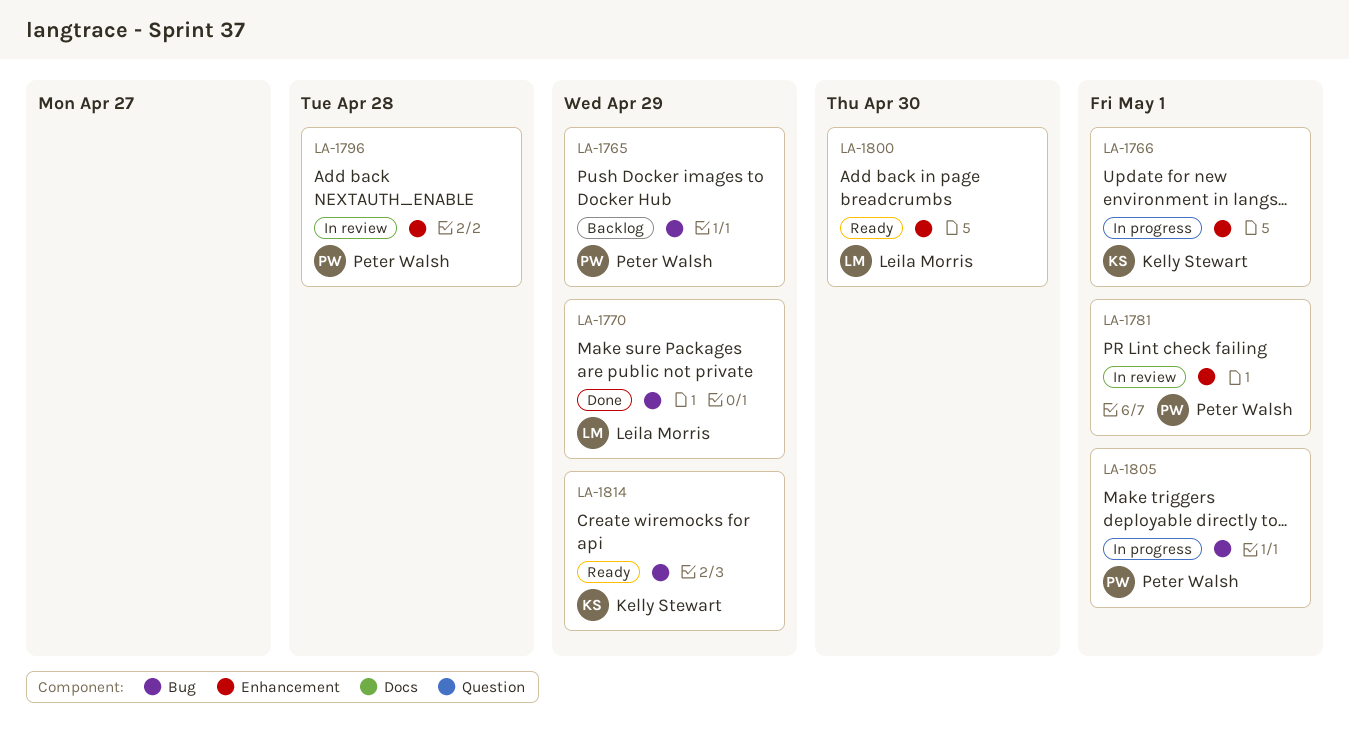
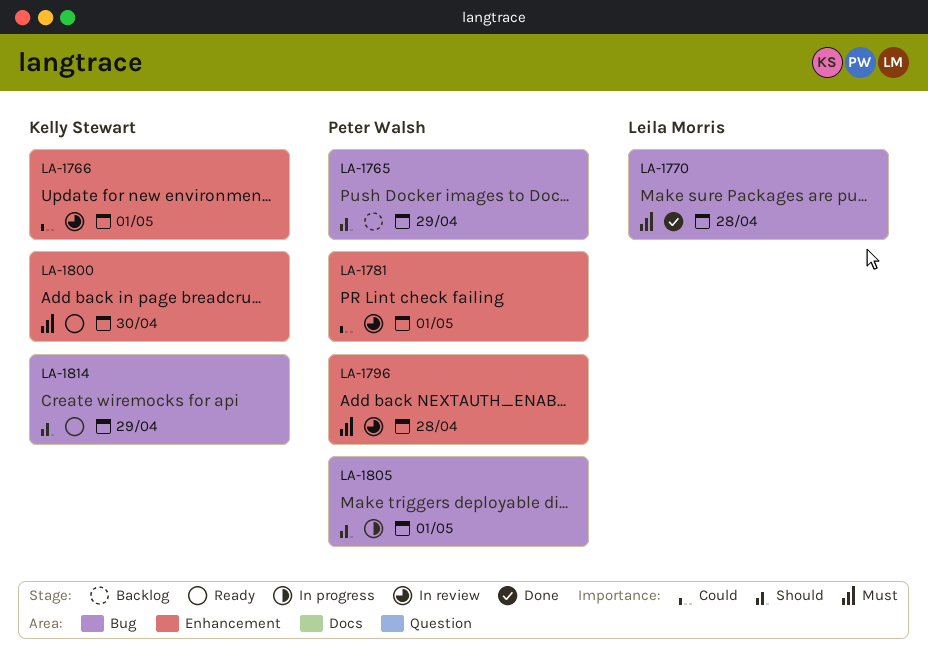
LA-1766, status: In progress -> In review
LA-1770, due: Apr 29 -> Apr 28
LA-1800, owner: Leila Morris -> Kelly Stewart

